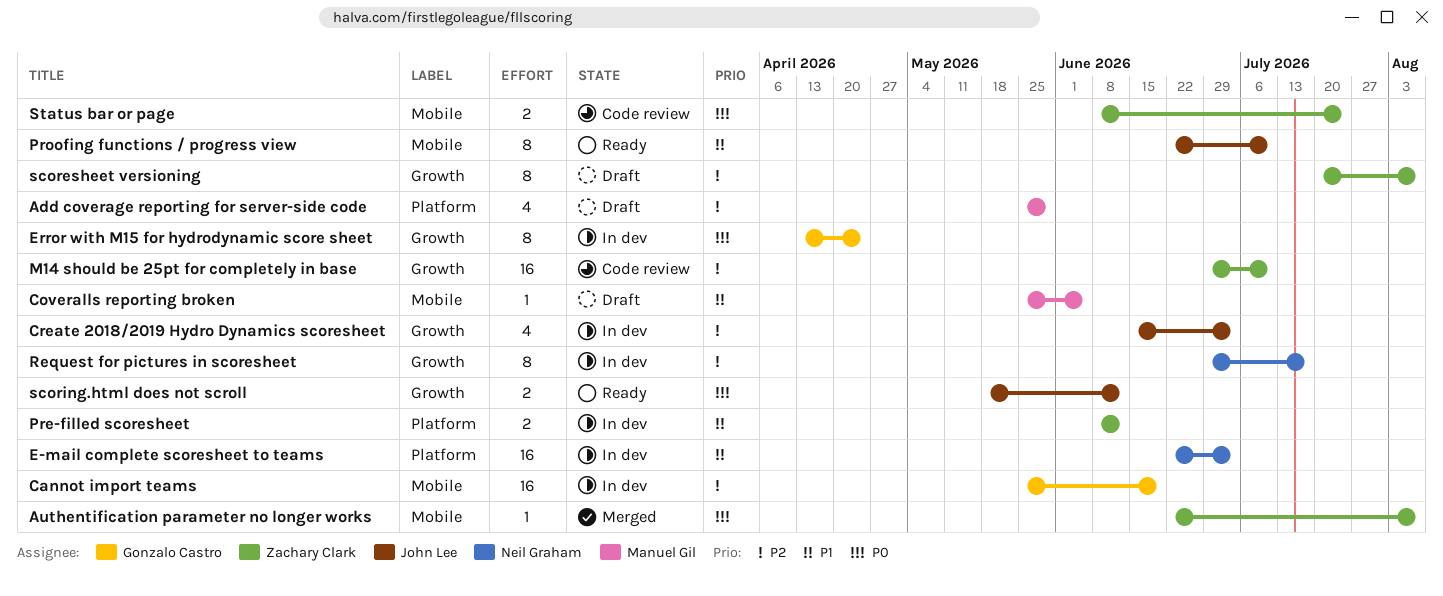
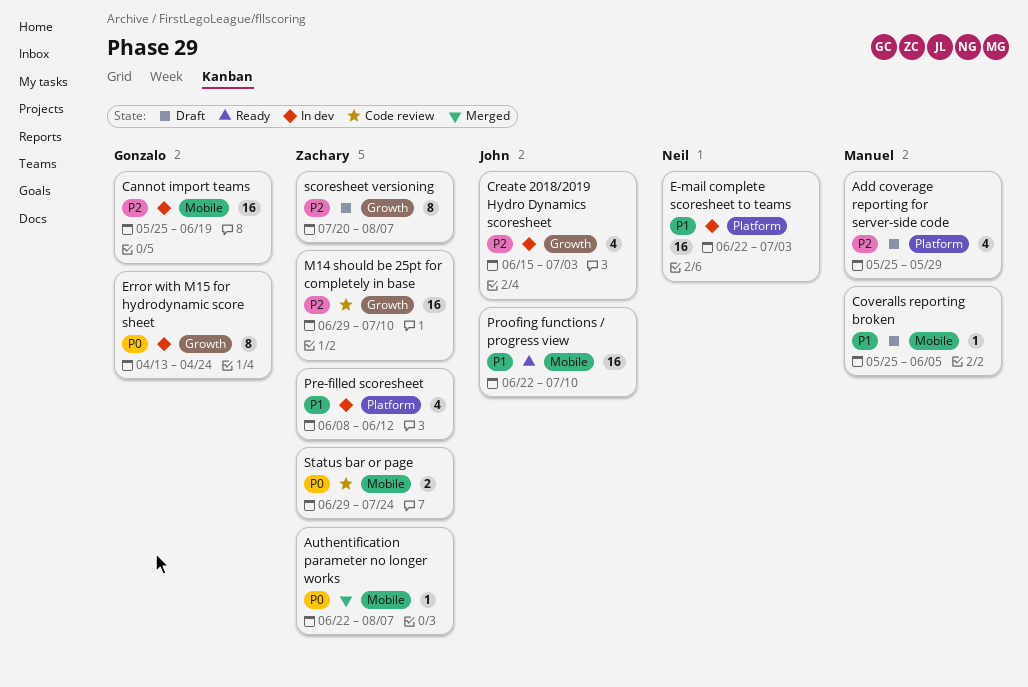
Pre-filled scoresheet, estimate: 2 -> 4
Proofing functions / progress view, estimate: 8 -> 16
Request for pictures in scoresheet: present -> none
scoring.html does not scroll: present -> none
Status bar or page, start: Jun 8 -> Jun 29

